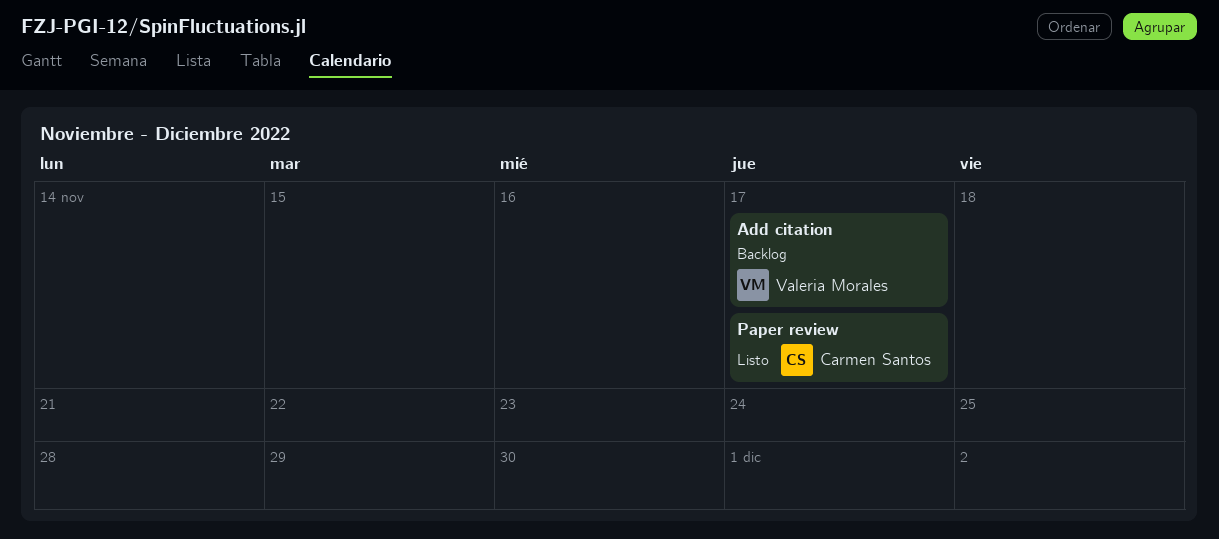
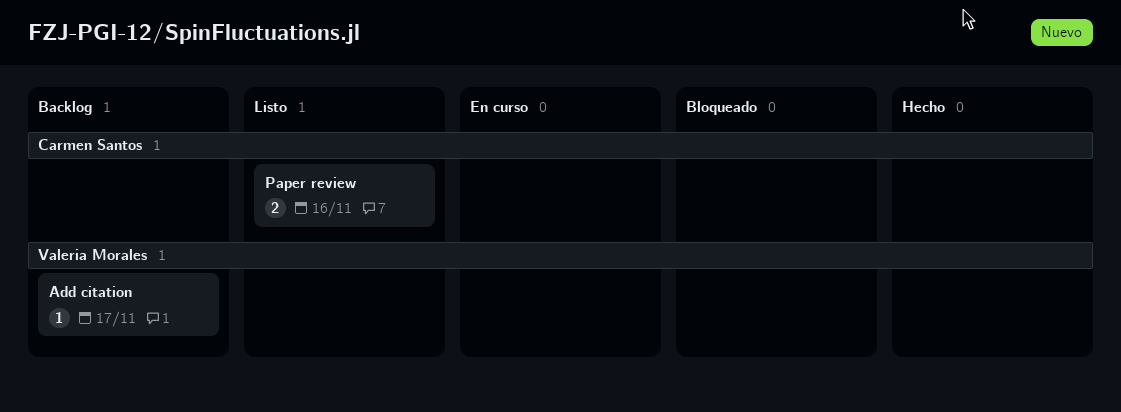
Paper review, due: Nov 17 -> Nov 16

